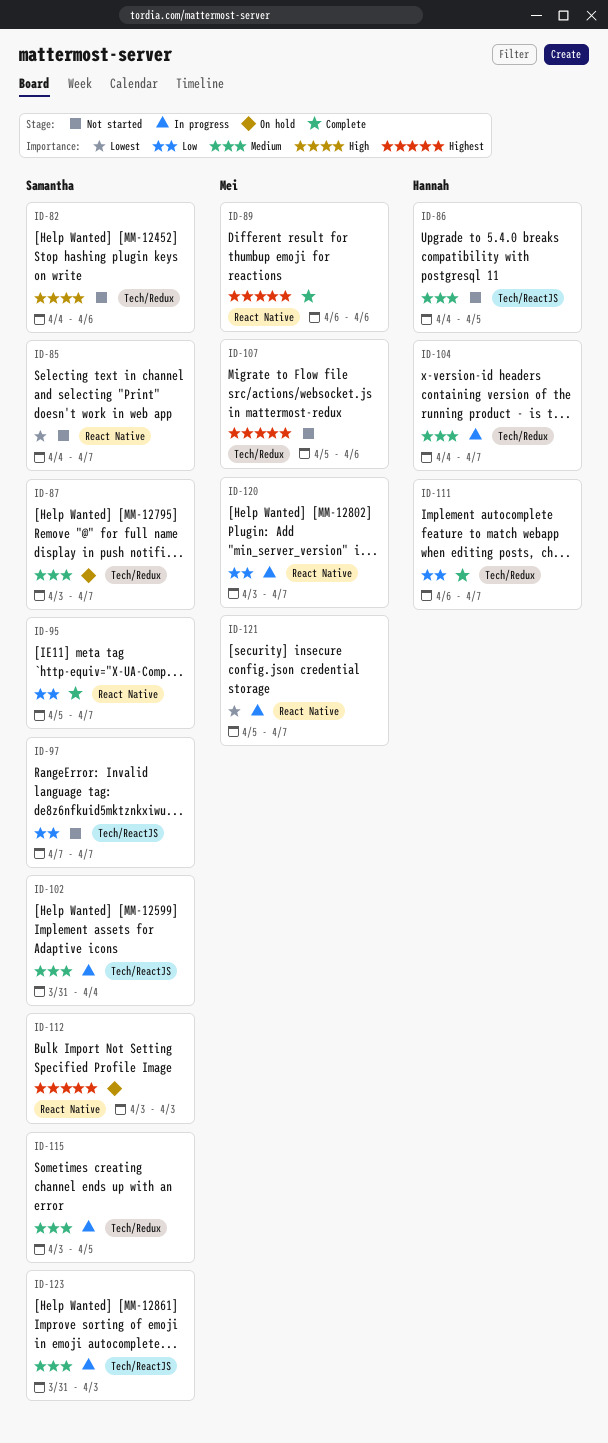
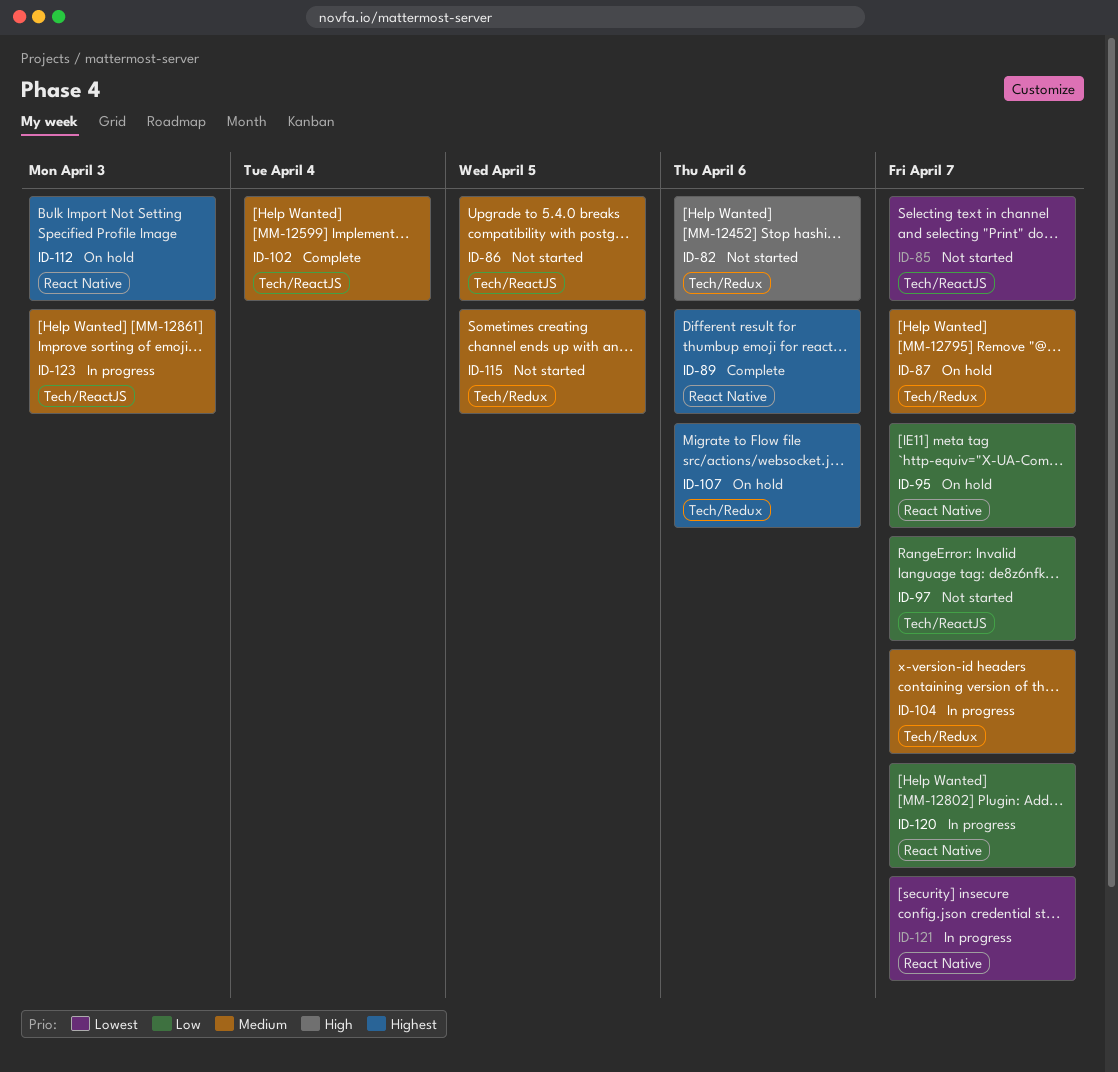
ID-85, label: React Native -> Tech/ReactJS
ID-95, status: Complete -> On hold
ID-102, status: In progress -> Complete
ID-107, status: Not started -> On hold
ID-111: present -> none
ID-115, status: In progress -> Not started

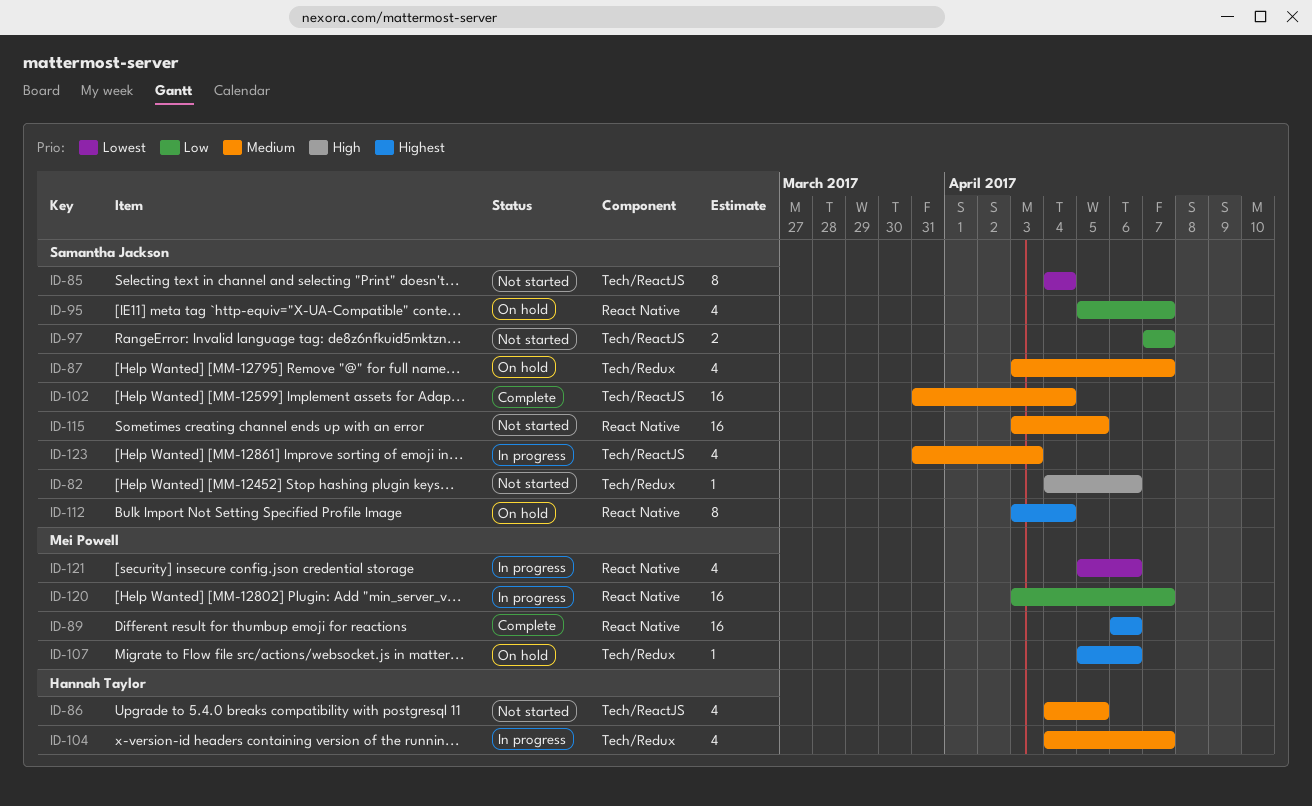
ID-85, due: Apr 7 -> Apr 4
ID-112, due: Apr 3 -> Apr 4
ID-115, label: Tech/Redux -> React Native
ID-121, due: Apr 7 -> Apr 6

